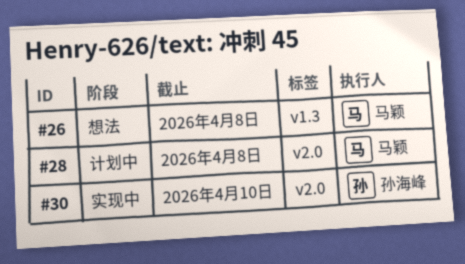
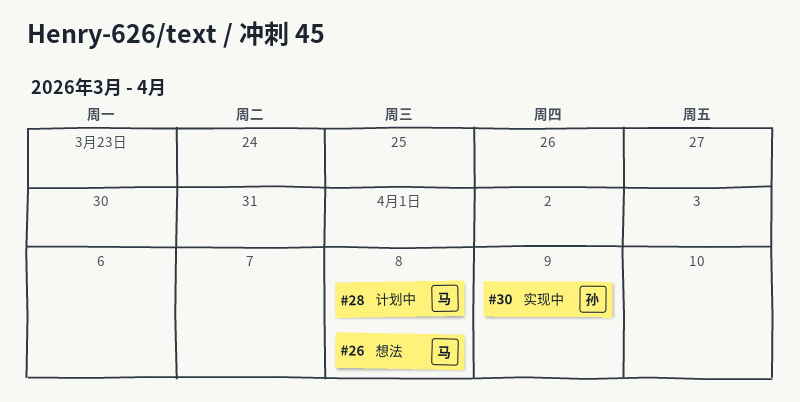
#30, due: Apr 10 -> Apr 9

